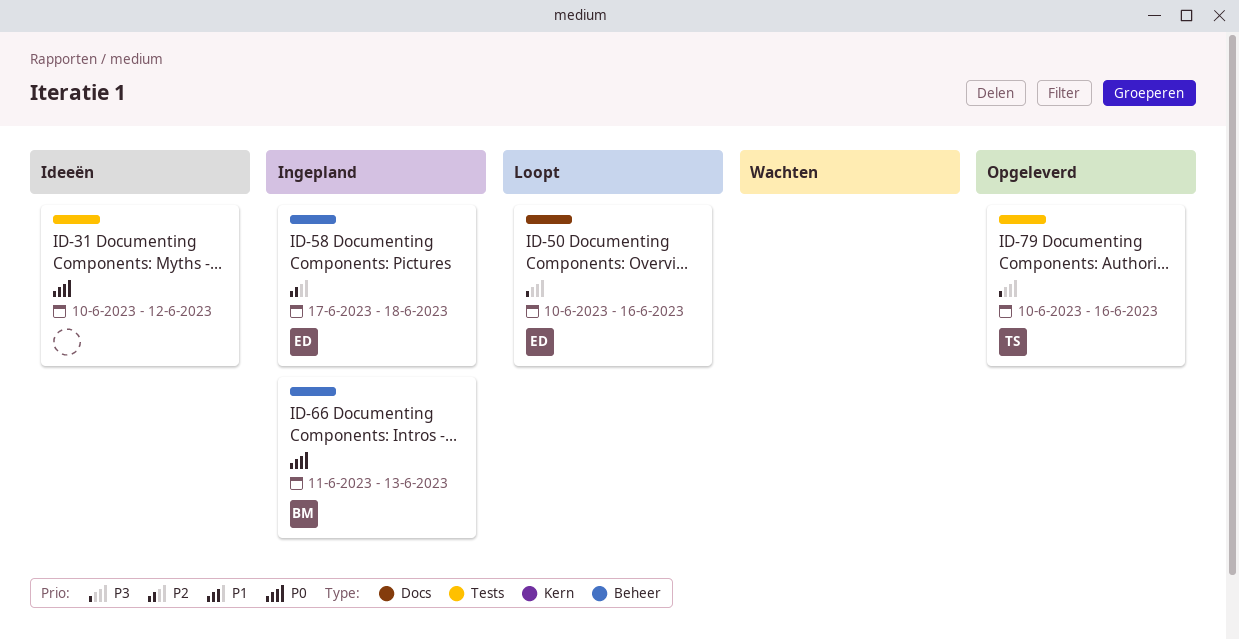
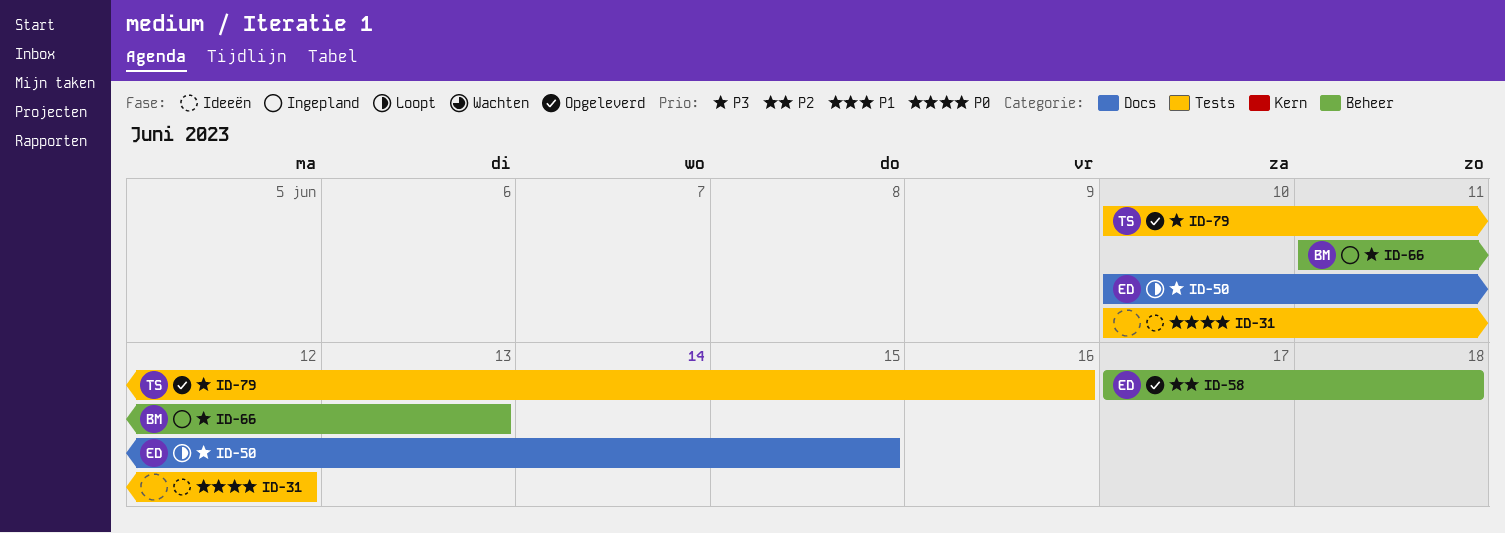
ID-50, due: Jun 16 -> Jun 15
ID-58, status: Ingepland -> Opgeleverd
ID-66, priority: P0 -> P3

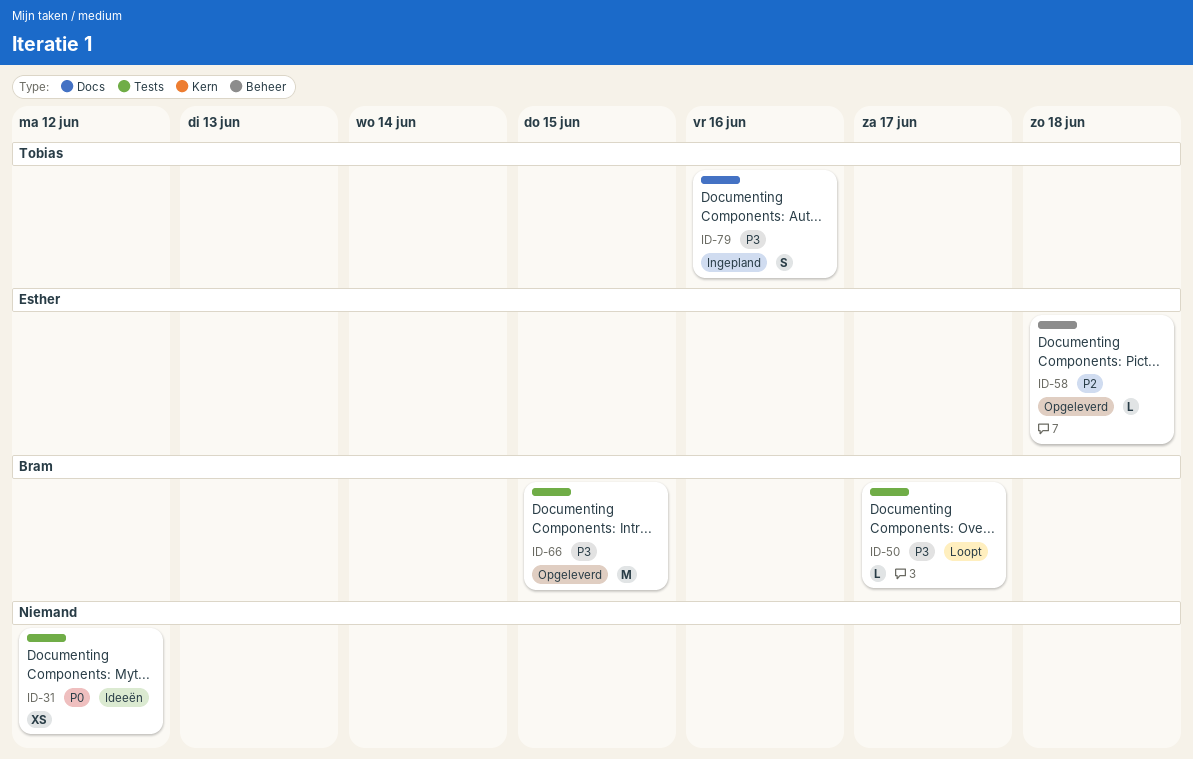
ID-50, owner: Esther -> Bram
ID-50, label: Docs -> Tests
ID-50, due: Jun 15 -> Jun 17
ID-66, status: Ingepland -> Opgeleverd
ID-66, label: Beheer -> Tests
ID-66, due: Jun 13 -> Jun 15
ID-79, status: Opgeleverd -> Ingepland
ID-79, label: Tests -> Docs

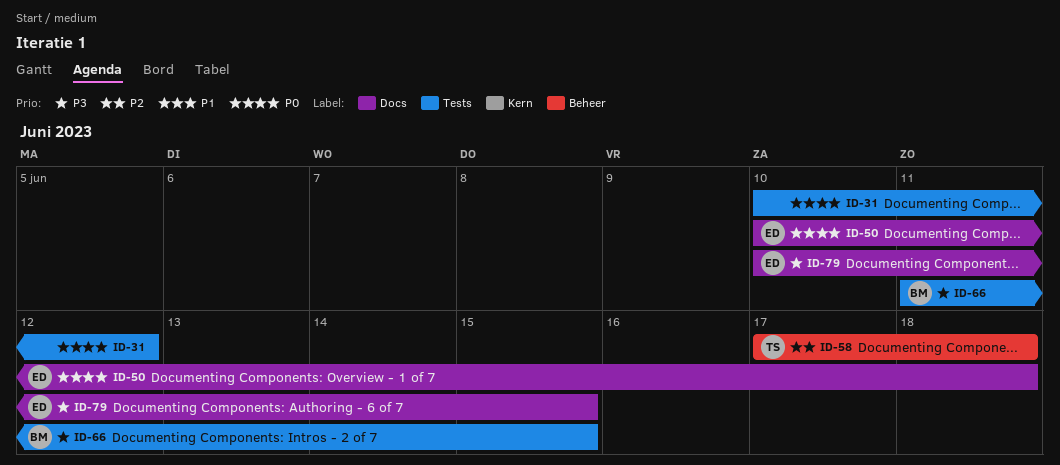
ID-50, owner: Bram -> Esther
ID-50, priority: P3 -> P0
ID-50, label: Tests -> Docs
ID-50, due: Jun 17 -> Jun 18
ID-58, owner: Esther -> Tobias
ID-79, owner: Tobias -> Esther
ID-79, due: Jun 16 -> Jun 15

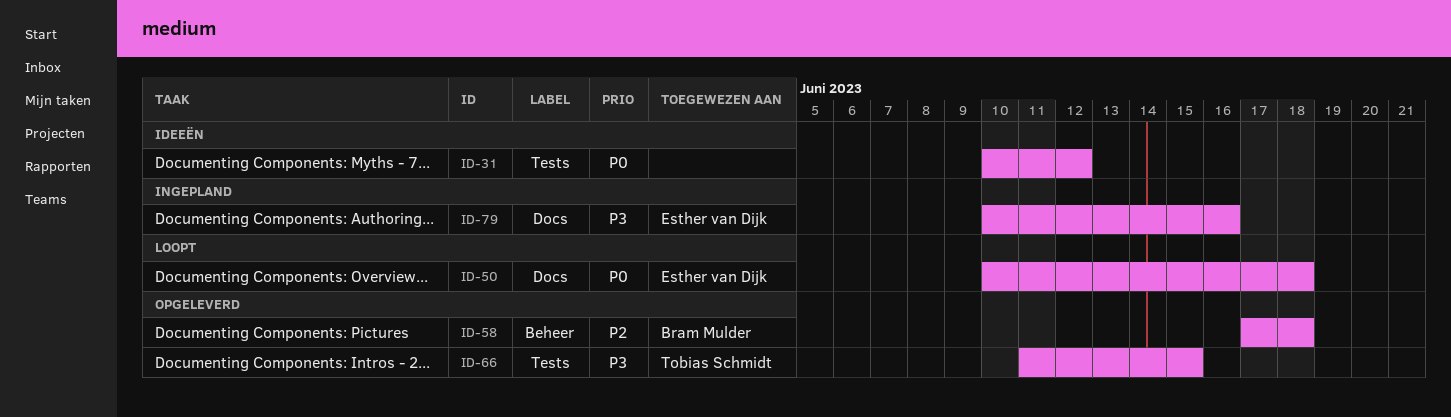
ID-58, owner: Tobias Schmidt -> Bram Mulder
ID-66, owner: Bram Mulder -> Tobias Schmidt
ID-79, due: Jun 15 -> Jun 16

